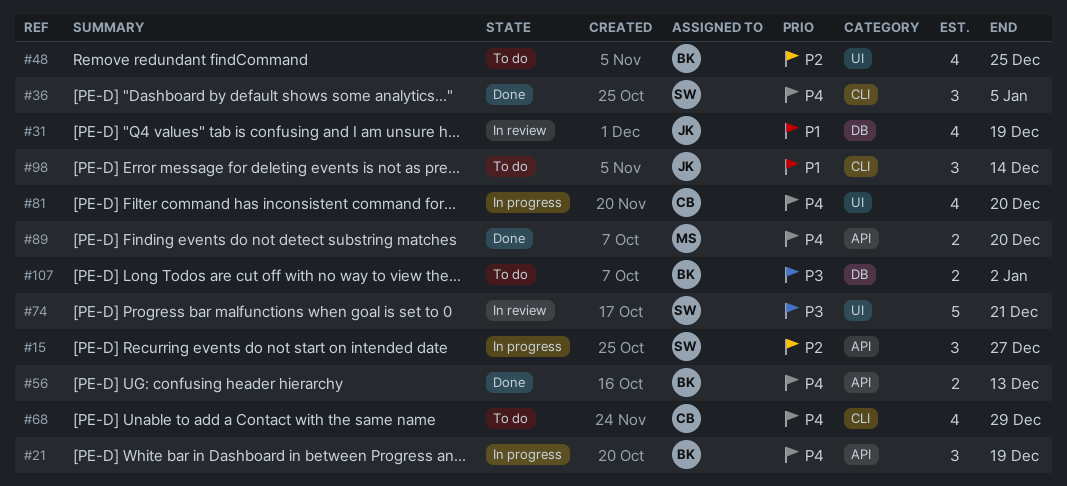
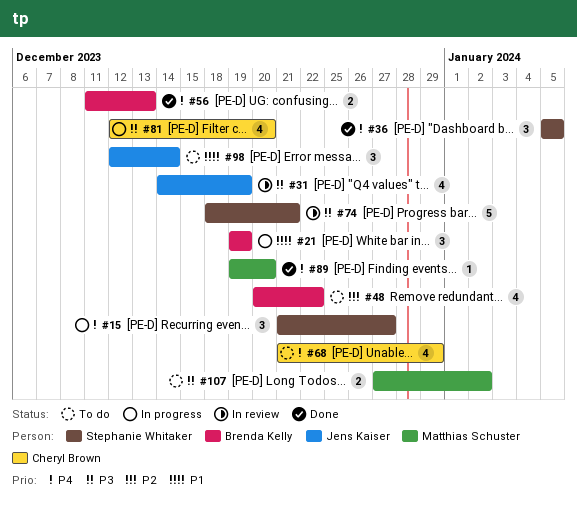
#15, priority: P2 -> P4
#21, priority: P4 -> P1
#31, priority: P1 -> P3
#48, due: Dec 25 -> Dec 22
#81, priority: P4 -> P3
#89, estimate: 2 -> 1
#107, owner: Brenda Kelly -> Matthias Schuster

